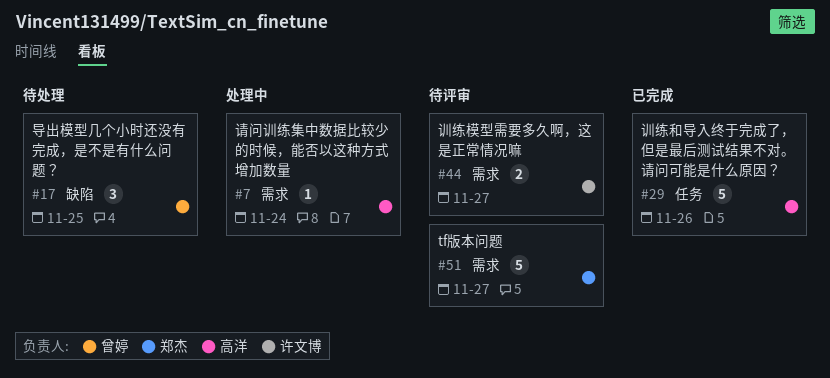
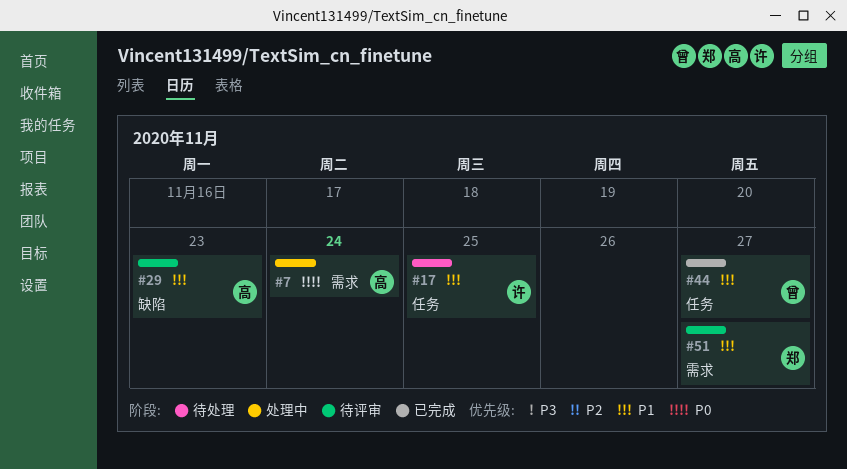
#17, owner: 曾婷 -> 许文博
#17, label: 缺陷 -> 任务
#29, status: 已完成 -> 待评审
#29, label: 任务 -> 缺陷
#29, due: Nov 26 -> Nov 23
#44, status: 待评审 -> 已完成
#44, owner: 许文博 -> 曾婷
#44, label: 需求 -> 任务

